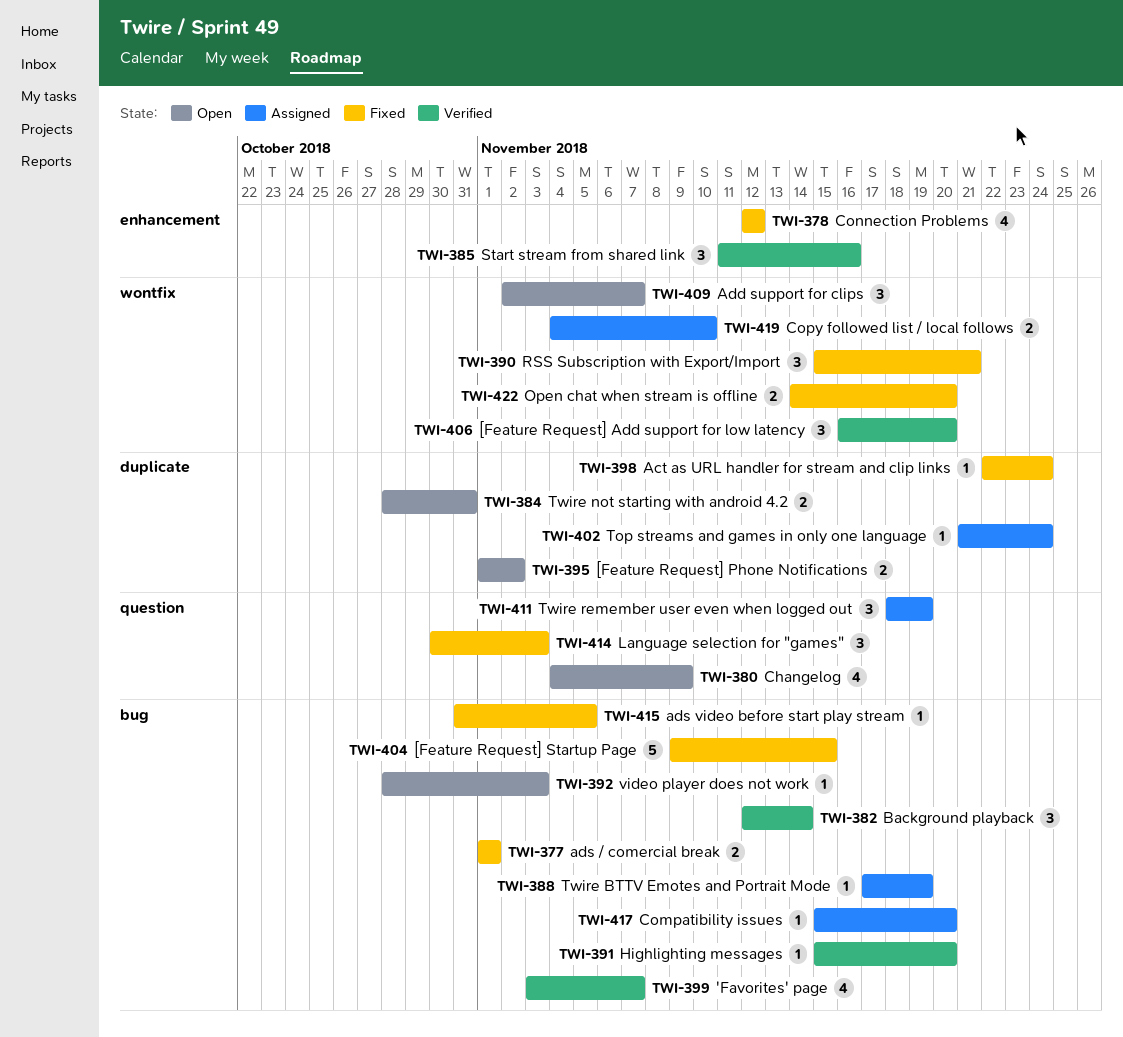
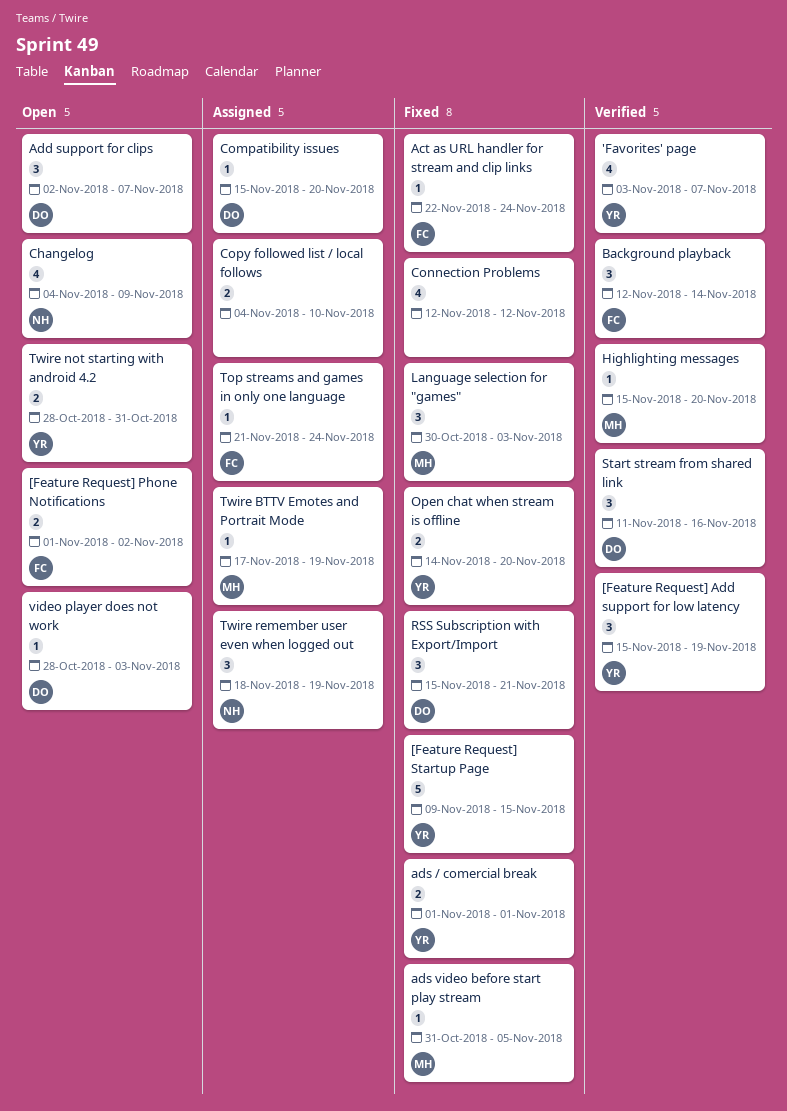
[Feature Request] Add support for low latency, start: Nov 16 -> Nov 15
[Feature Request] Add support for low latency, due: Nov 20 -> Nov 19

